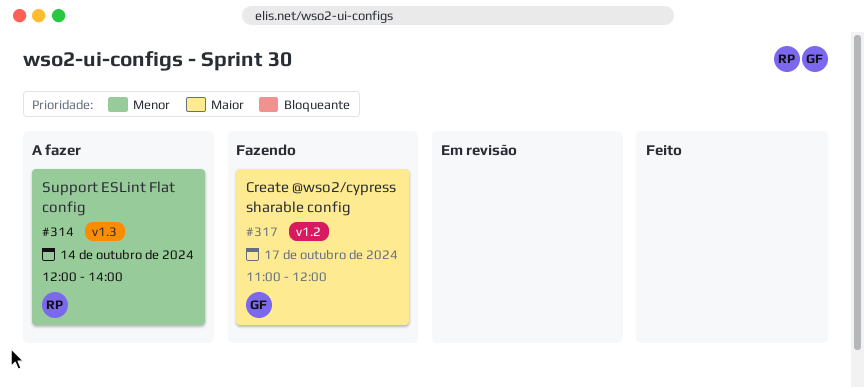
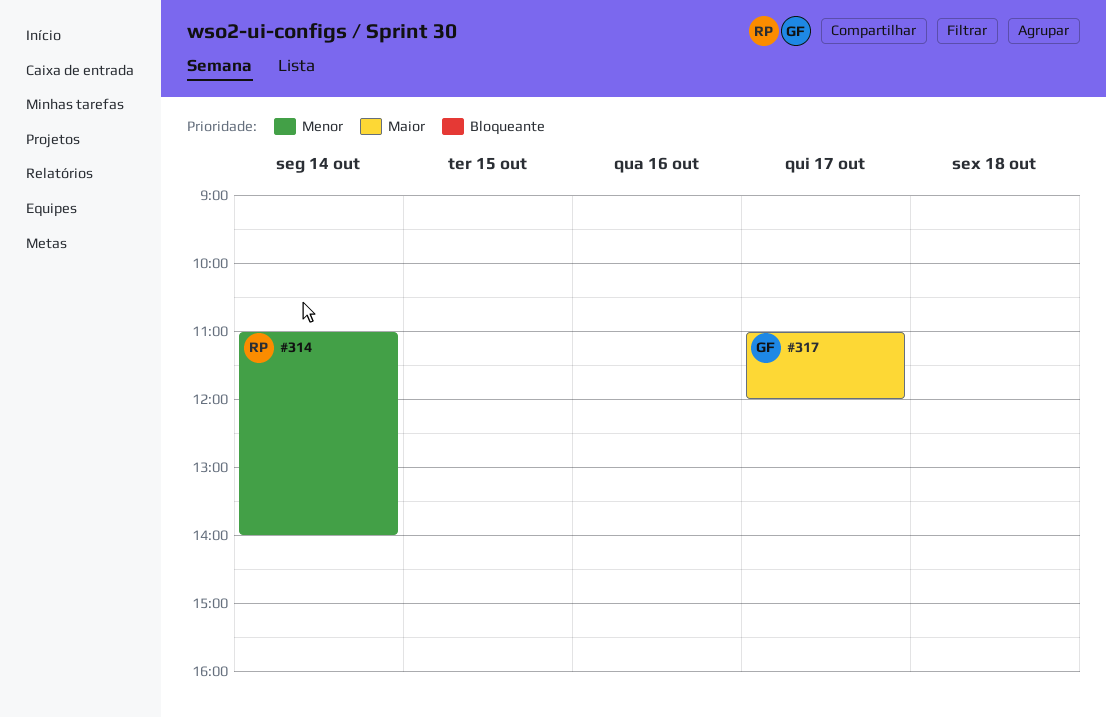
#314, begins: 12:00 -> 11:00

